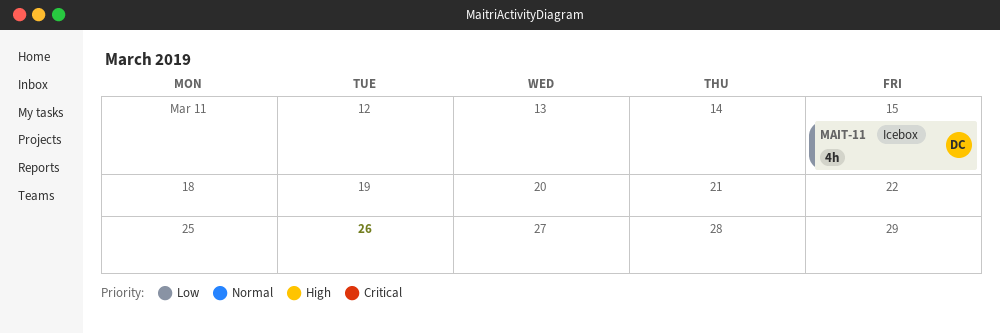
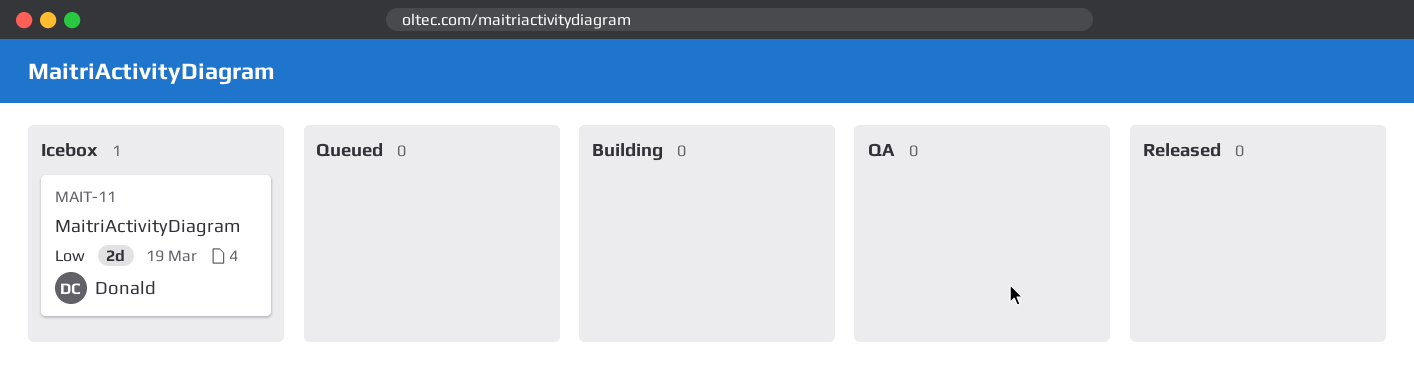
MAIT-11, estimate: 4h -> 2d
MAIT-11, due: Mar 15 -> Mar 19

